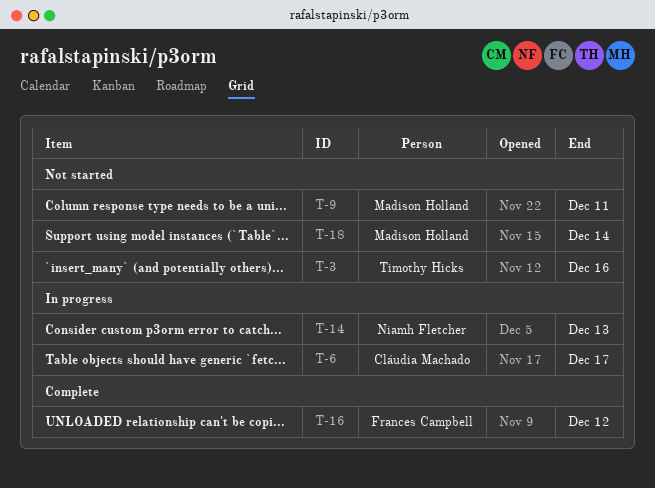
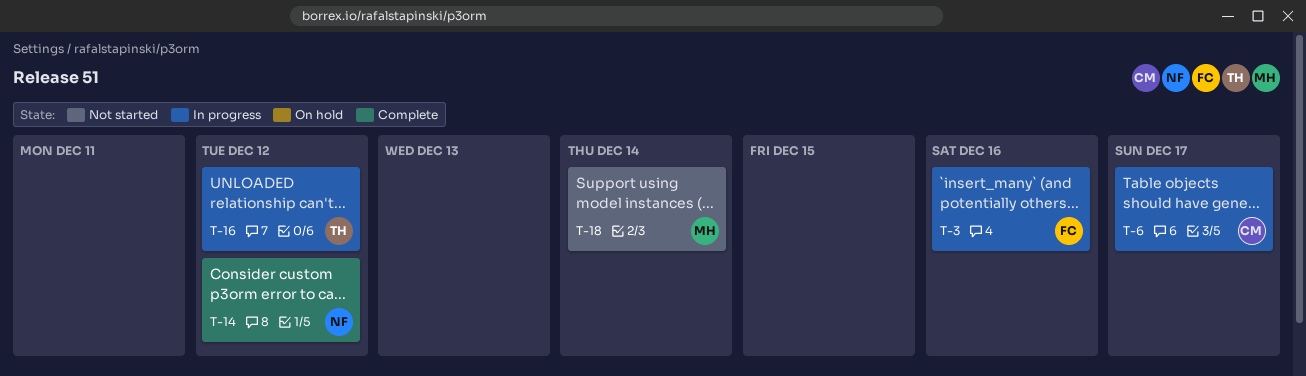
T-3, status: Not started -> In progress
T-3, owner: Timothy Hicks -> Frances Campbell
T-9: present -> none
T-14, status: In progress -> Complete
T-14, due: Dec 13 -> Dec 12
T-16, status: Complete -> In progress
T-16, owner: Frances Campbell -> Timothy Hicks

